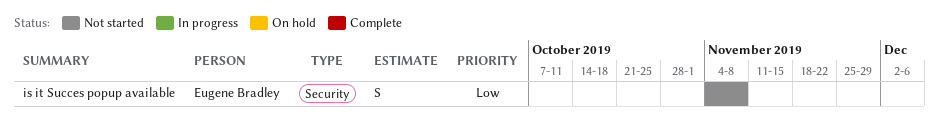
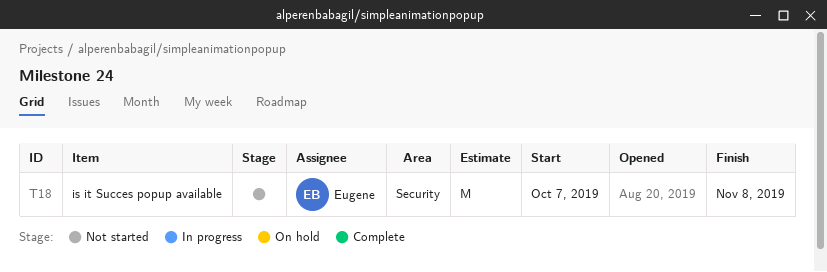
is it Succes popup available, estimate: S -> M
is it Succes popup available, start: Nov 4 -> Oct 7

